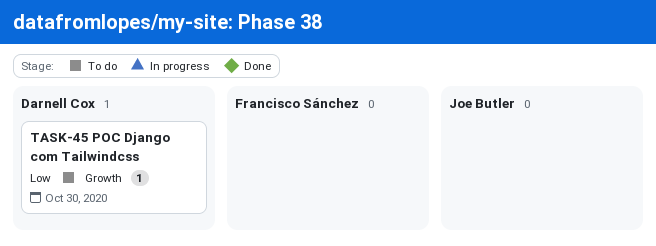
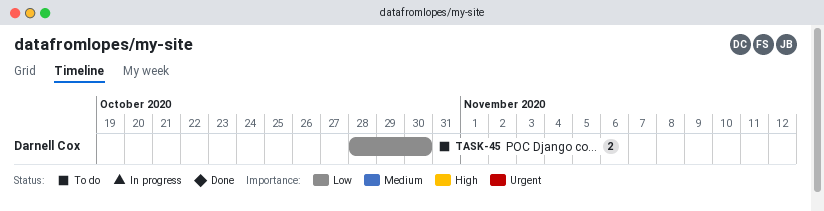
TASK-45, estimate: 1 -> 2

